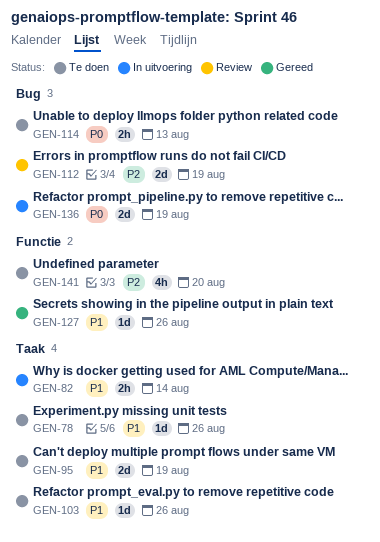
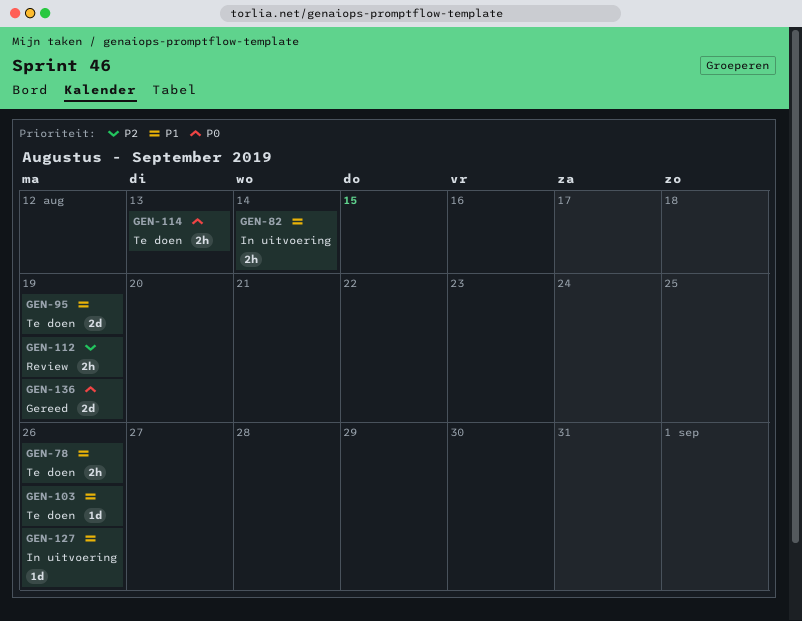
GEN-78, estimate: 1d -> 2h
GEN-112, estimate: 2d -> 2h
GEN-127, status: Gereed -> In uitvoering
GEN-136, status: In uitvoering -> Gereed
GEN-141: present -> none

